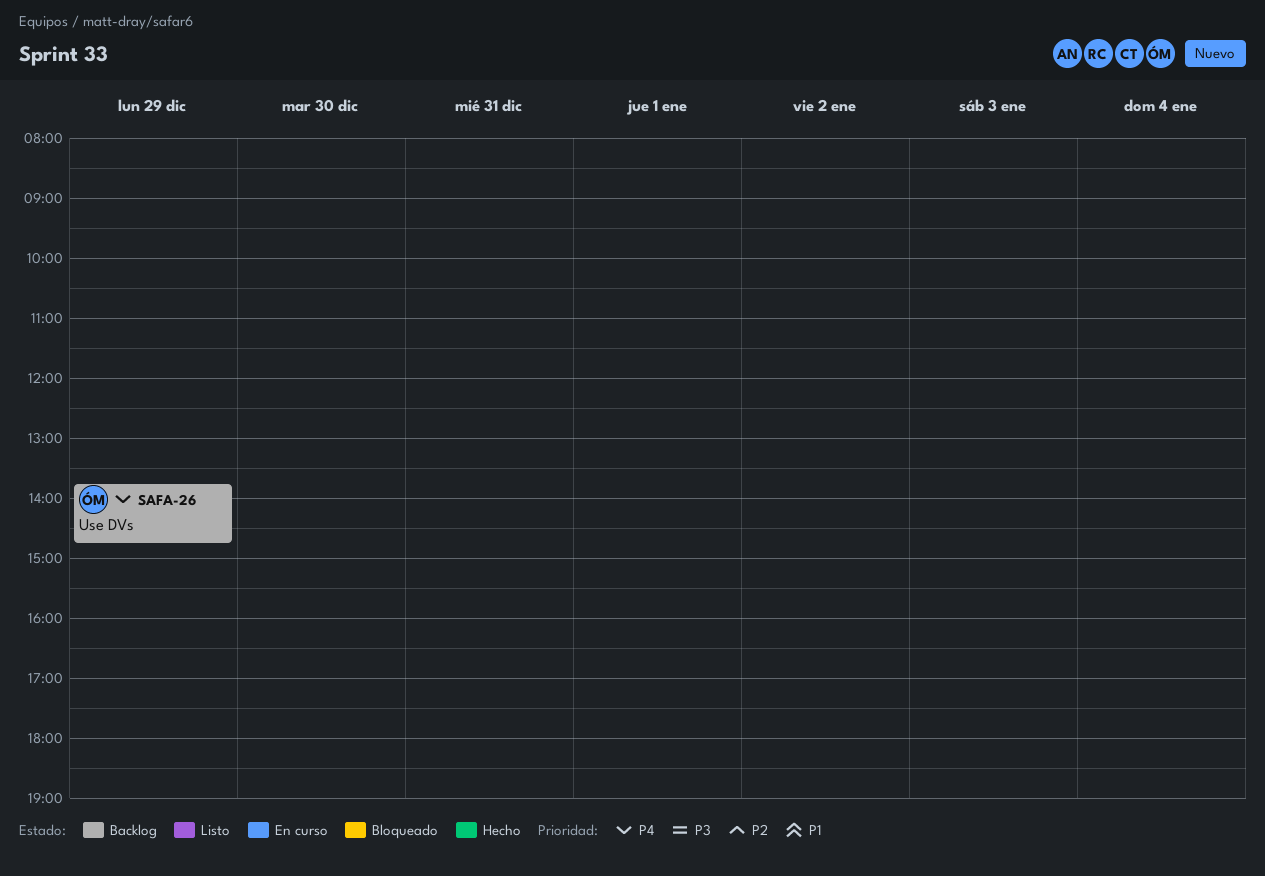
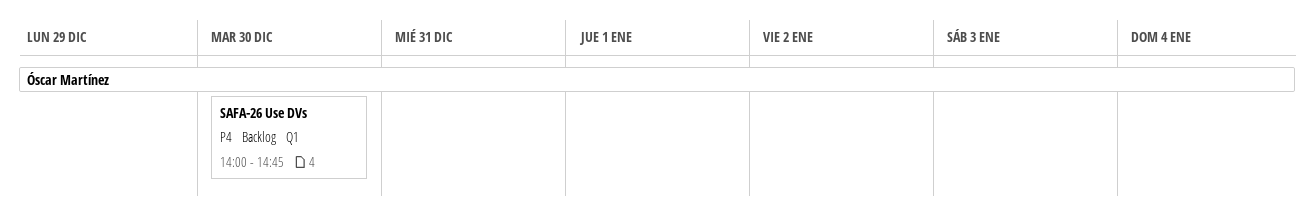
SAFA-26, day: Dec 29 -> Dec 30
SAFA-26, begins: 13:45 -> 14:00

